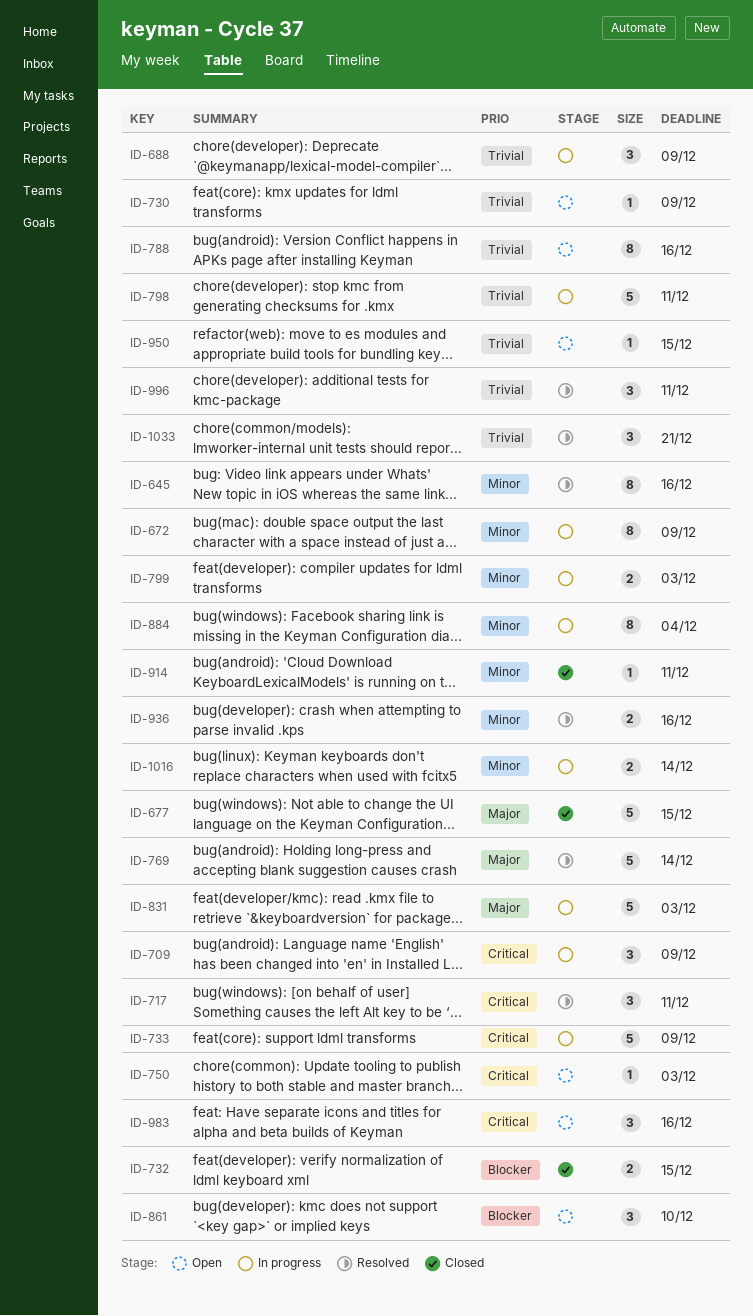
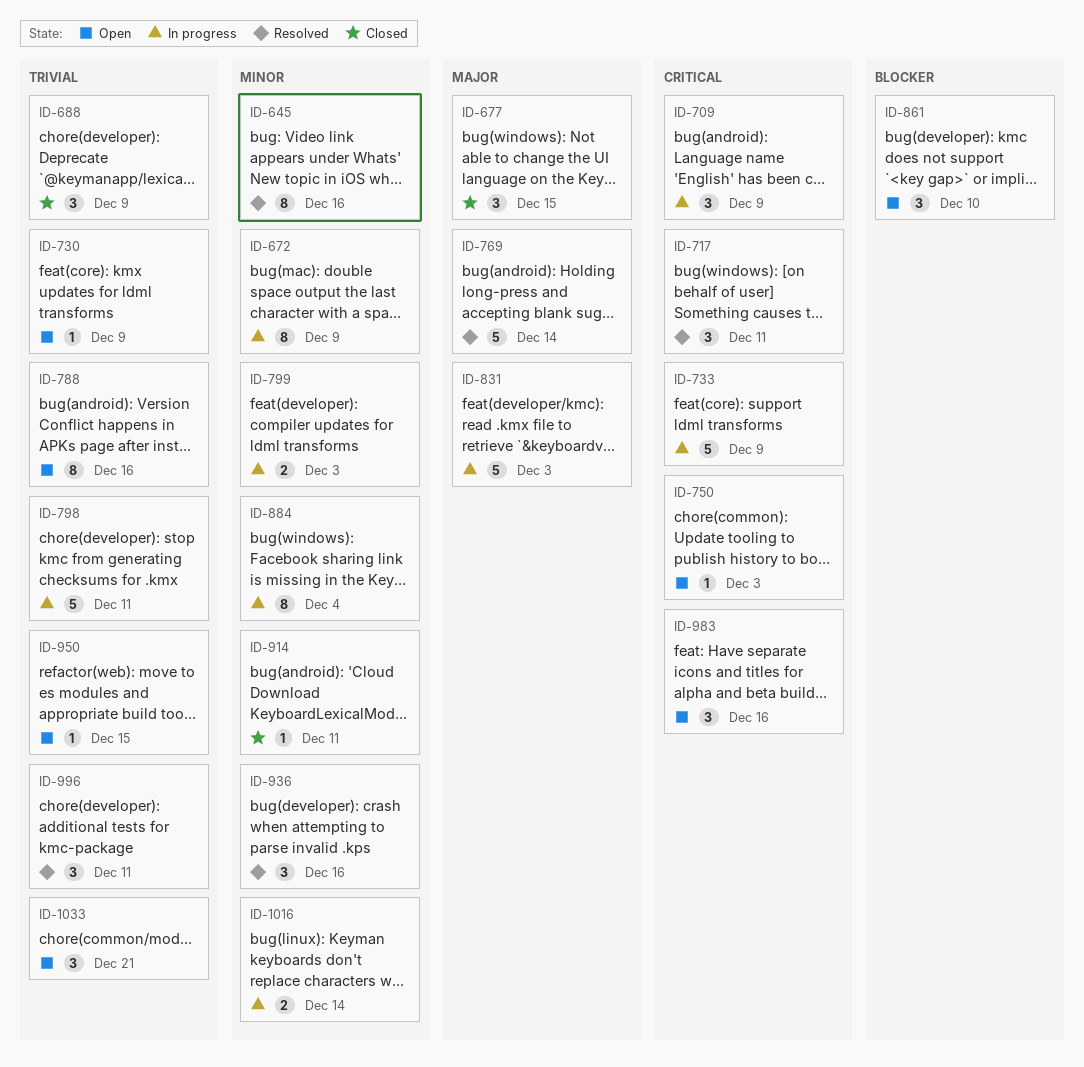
ID-677, estimate: 5 -> 3
ID-688, status: In progress -> Closed
ID-732: present -> none
ID-936, estimate: 2 -> 3
ID-1033, status: Resolved -> Open

